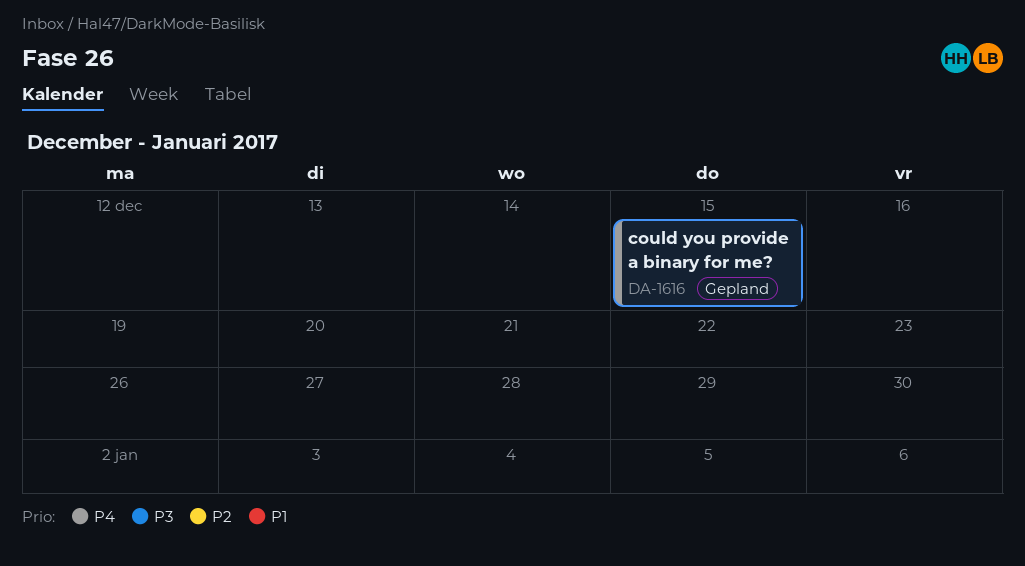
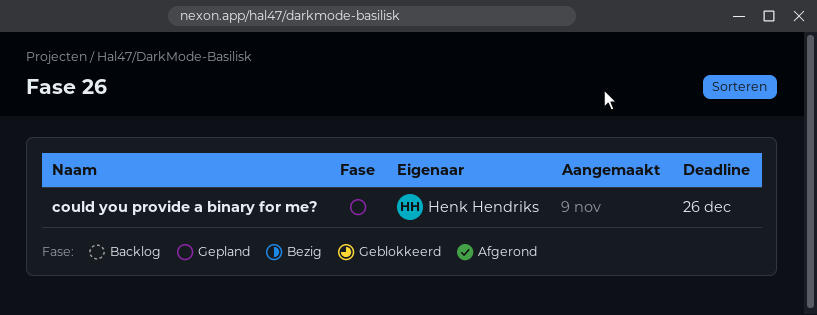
could you provide a binary for me?, due: Dec 15 -> Dec 26

